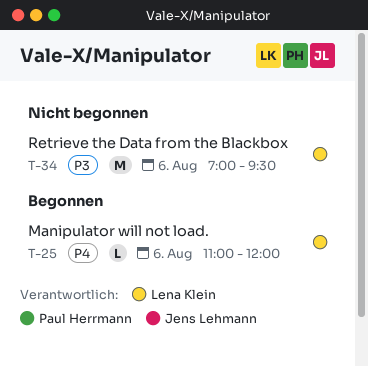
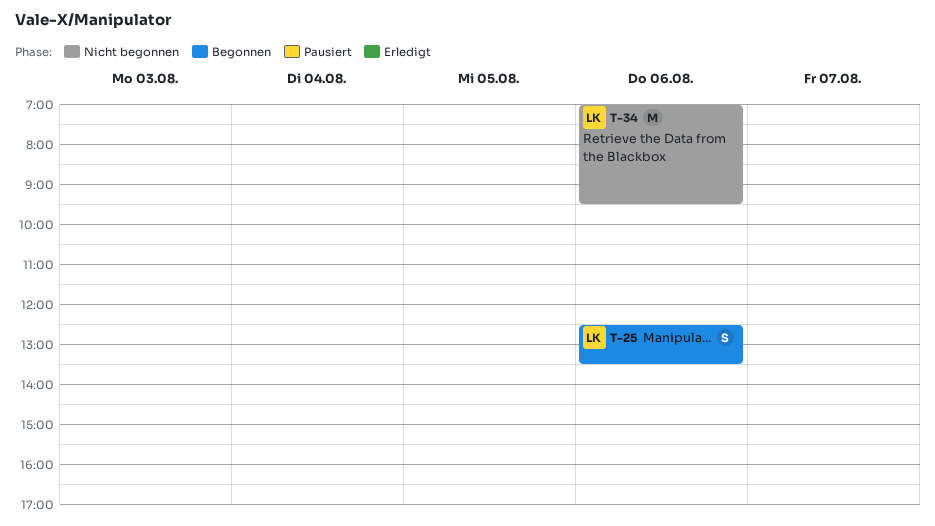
T-25, estimate: L -> S
T-25, begins: 11:00 -> 12:30
T-25, ends: 12:00 -> 13:30

